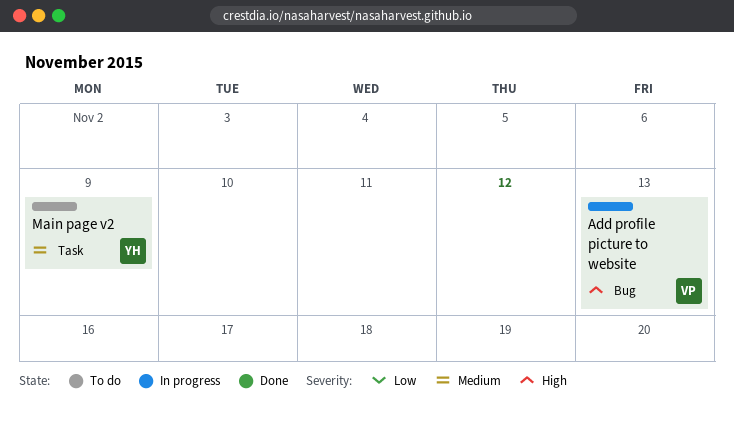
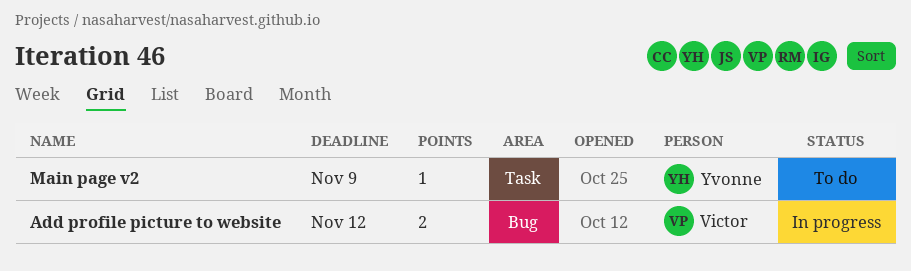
Add profile picture to website, due: Nov 13 -> Nov 12

